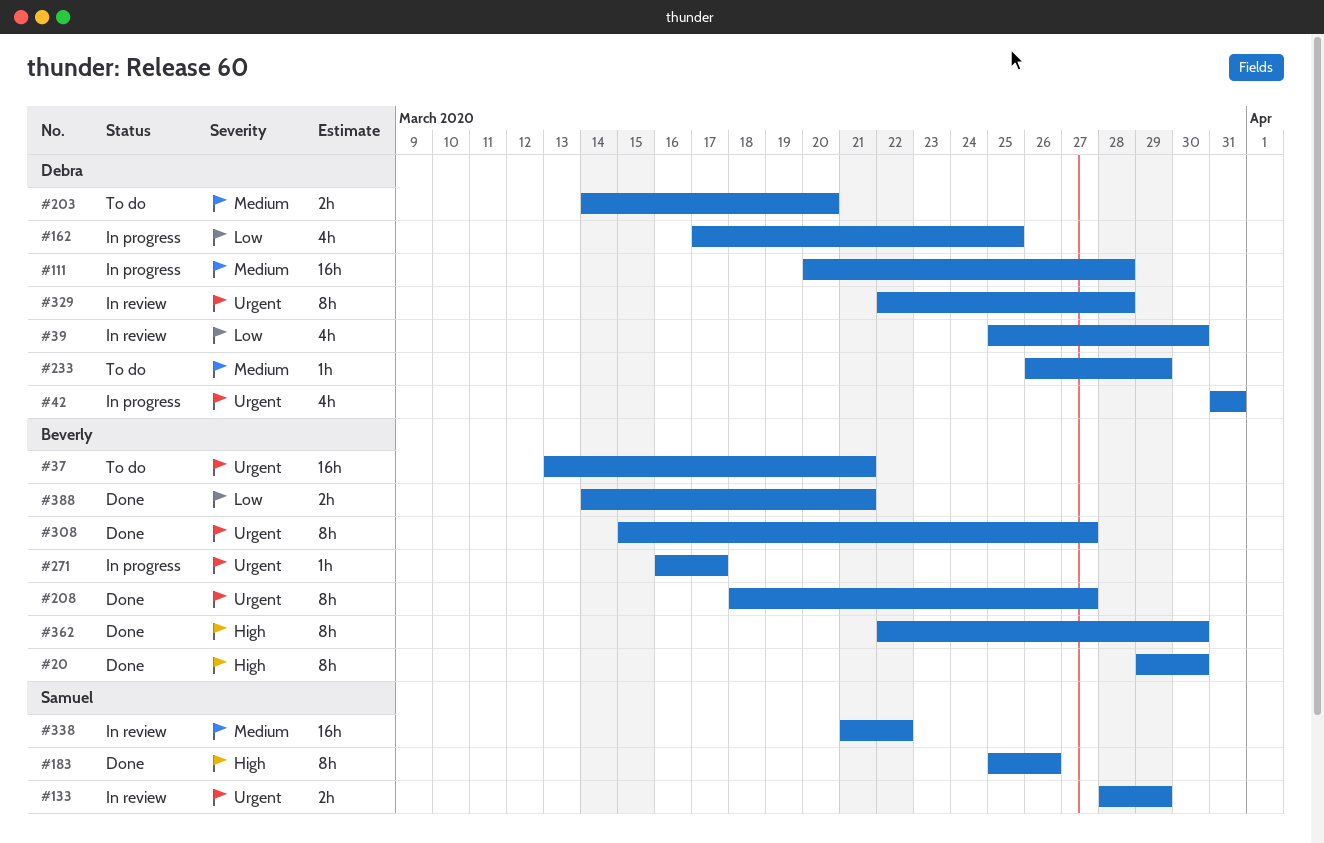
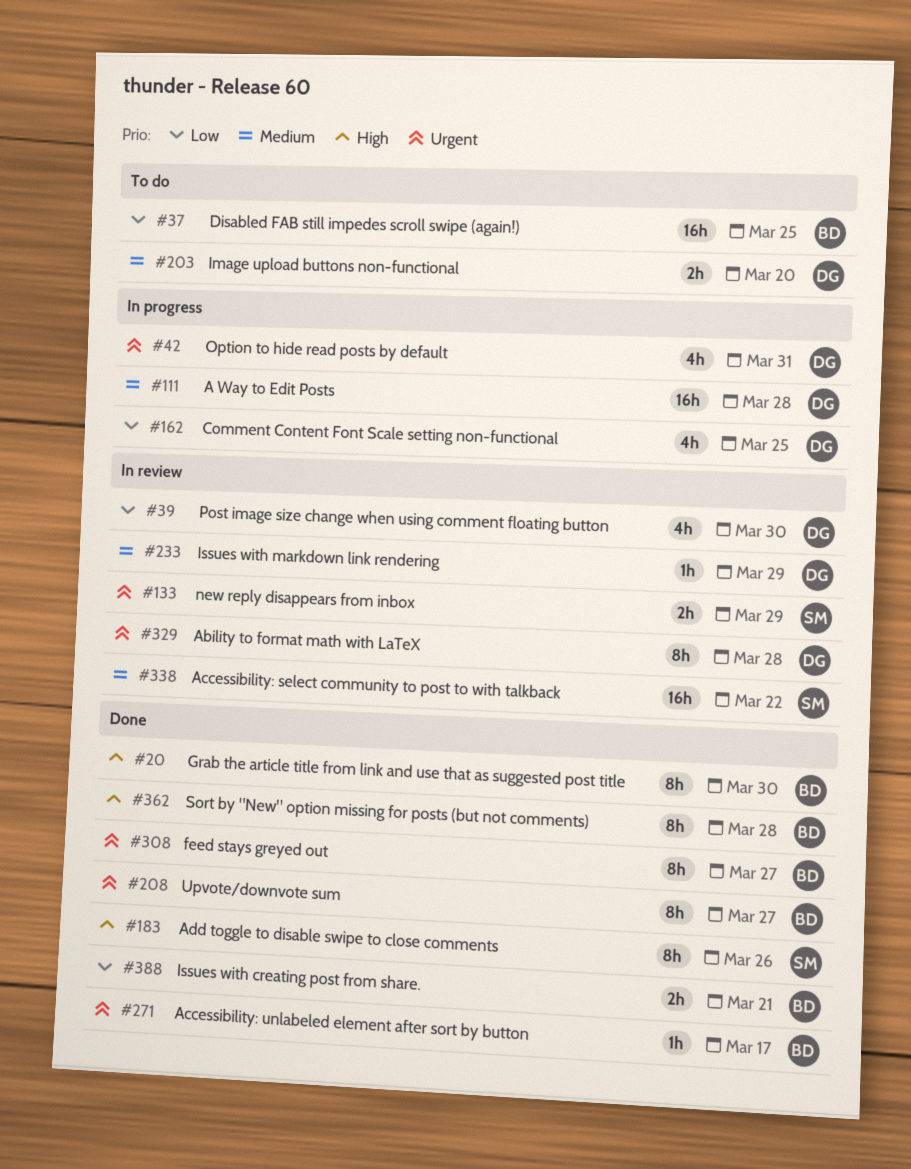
#37, priority: Urgent -> Low
#37, due: Mar 21 -> Mar 25
#233, status: To do -> In review
#271, status: In progress -> Done
#362, due: Mar 30 -> Mar 28

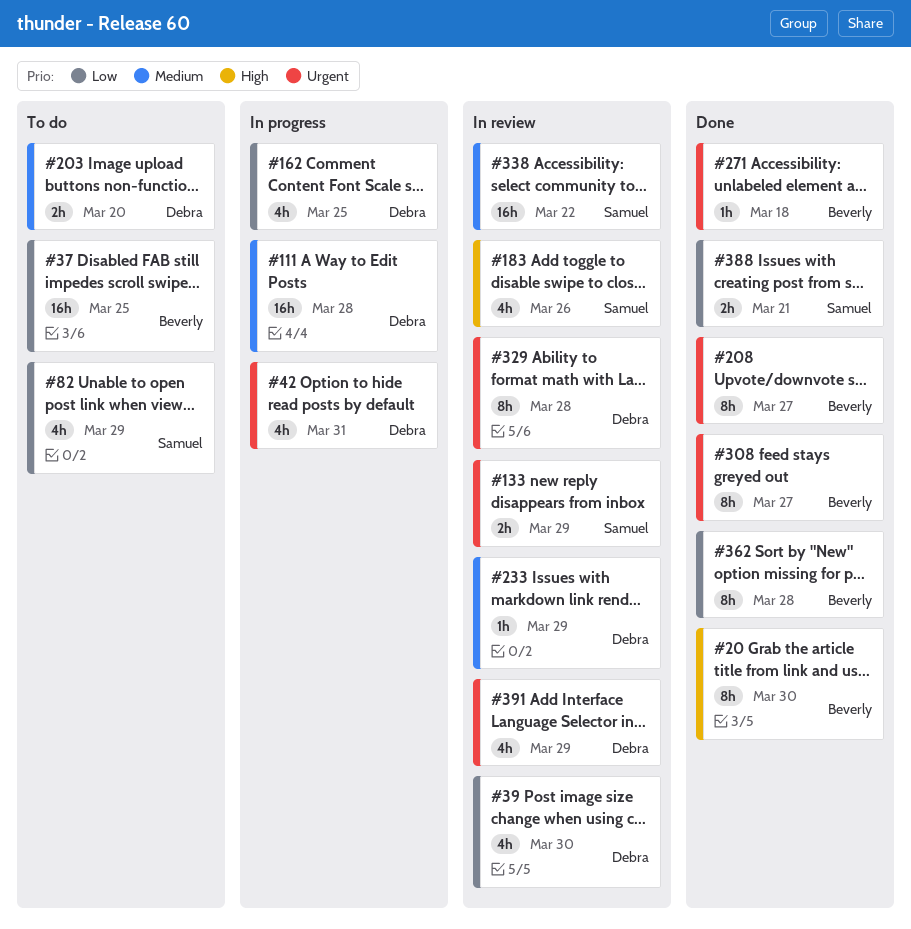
#82: none -> present
#183, status: Done -> In review
#183, estimate: 8h -> 4h
#271, due: Mar 17 -> Mar 18
#362, priority: High -> Low
#388, owner: Beverly -> Samuel
#391: none -> present

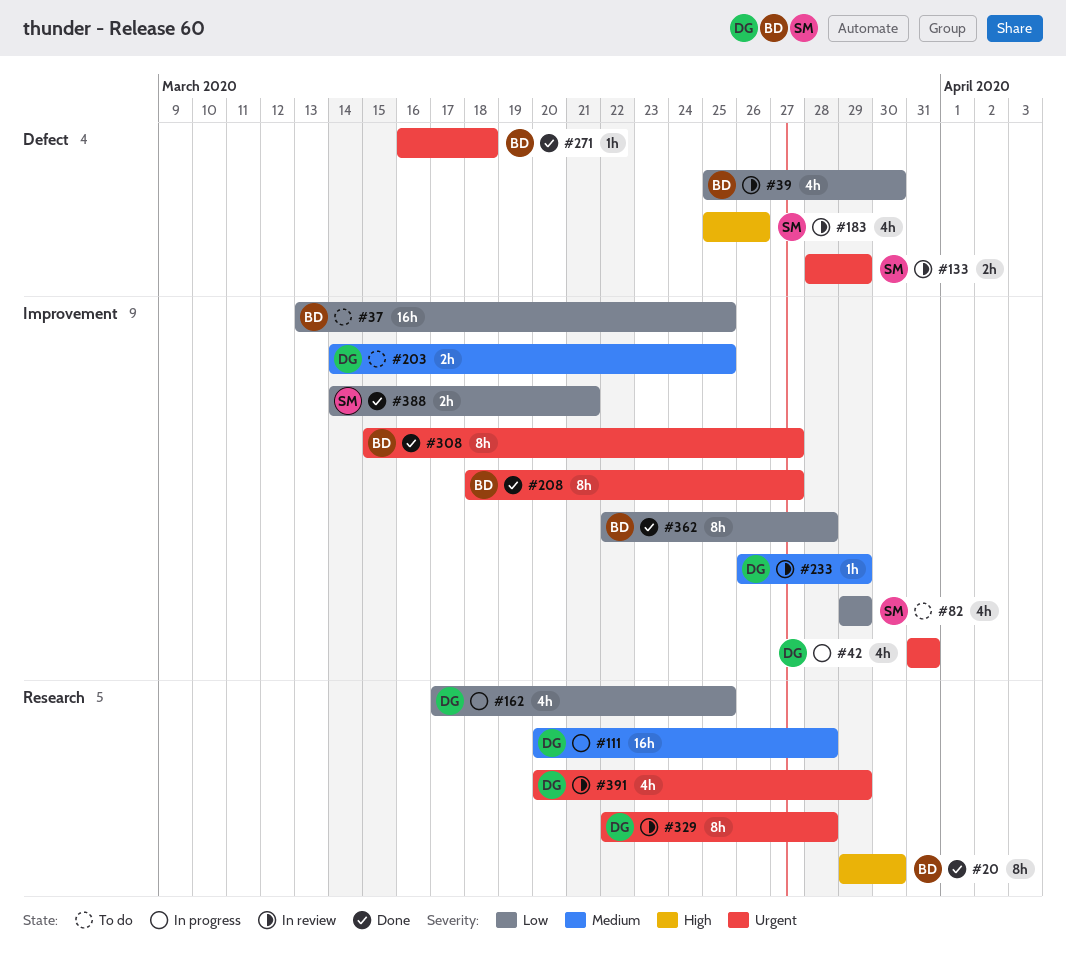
#39, owner: Debra -> Beverly
#203, due: Mar 20 -> Mar 25
#338: present -> none

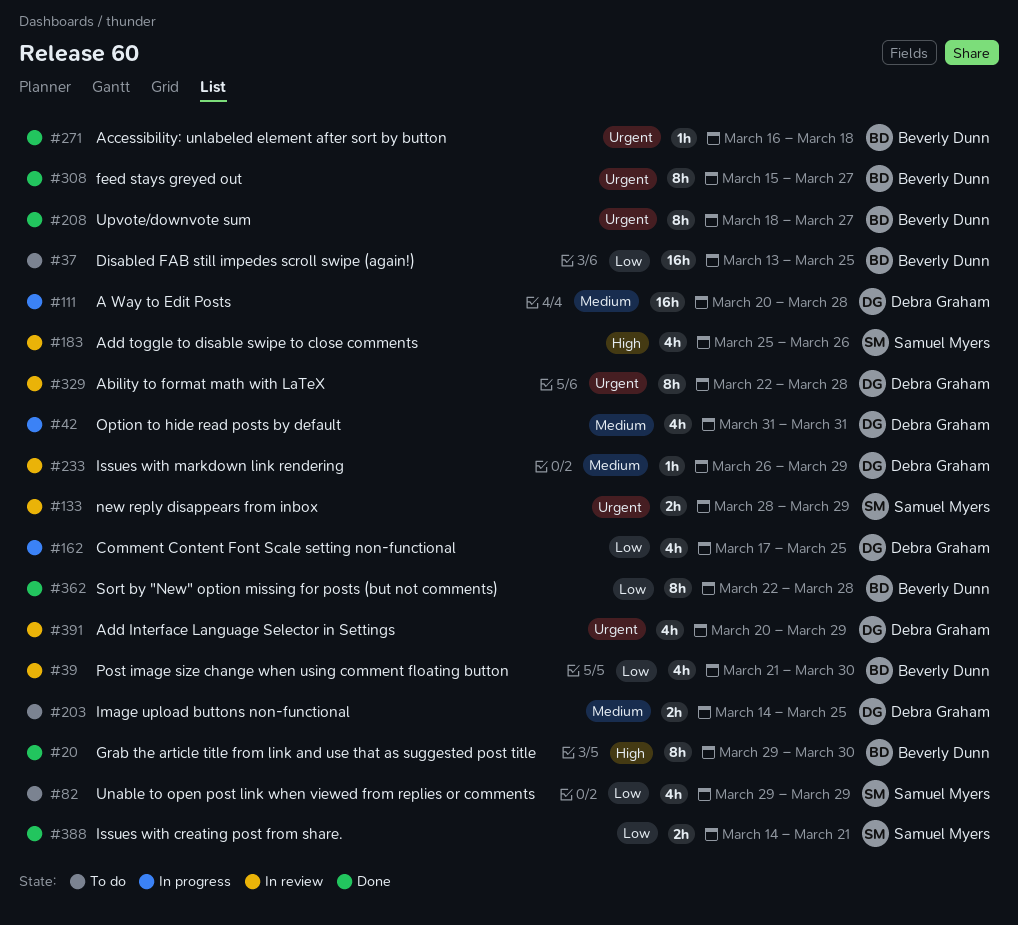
#39, start: Mar 25 -> Mar 21
#42, priority: Urgent -> Medium

